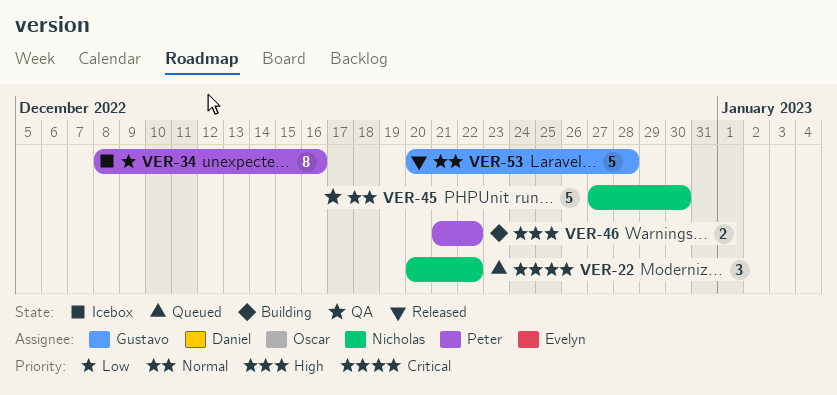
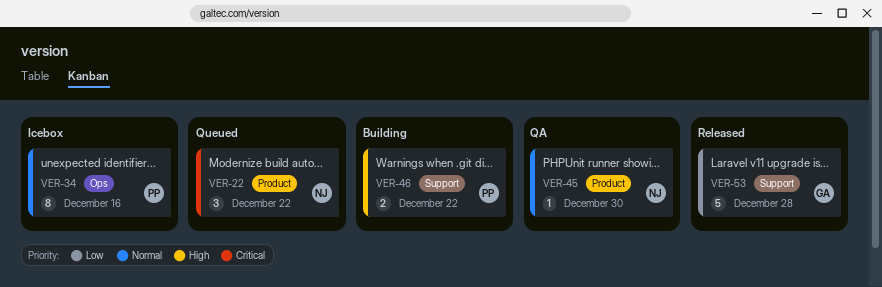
VER-34, priority: Low -> Normal
VER-45, estimate: 5 -> 1
VER-53, priority: Normal -> Low

